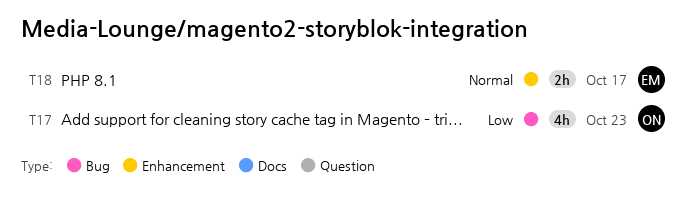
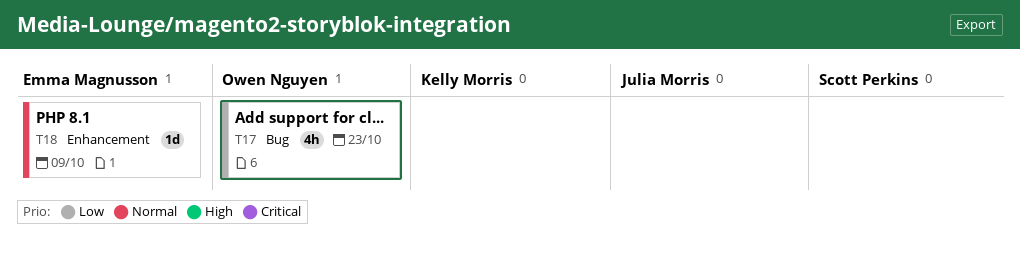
T18, estimate: 2h -> 1d
T18, due: Oct 17 -> Oct 9

